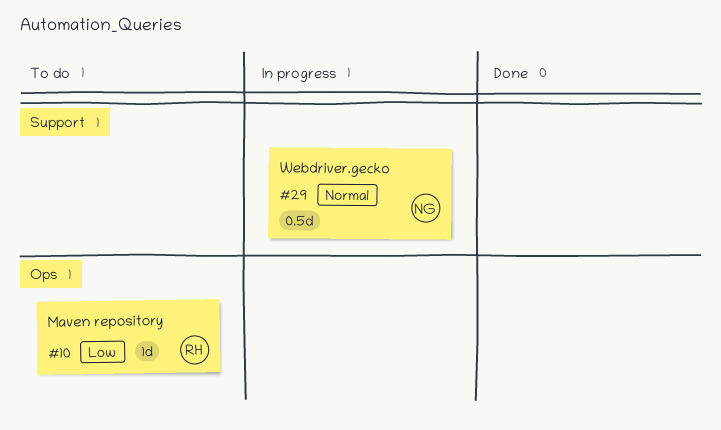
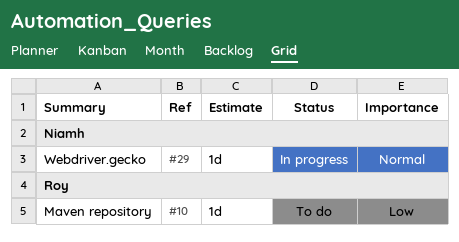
#29, estimate: 0.5d -> 1d

